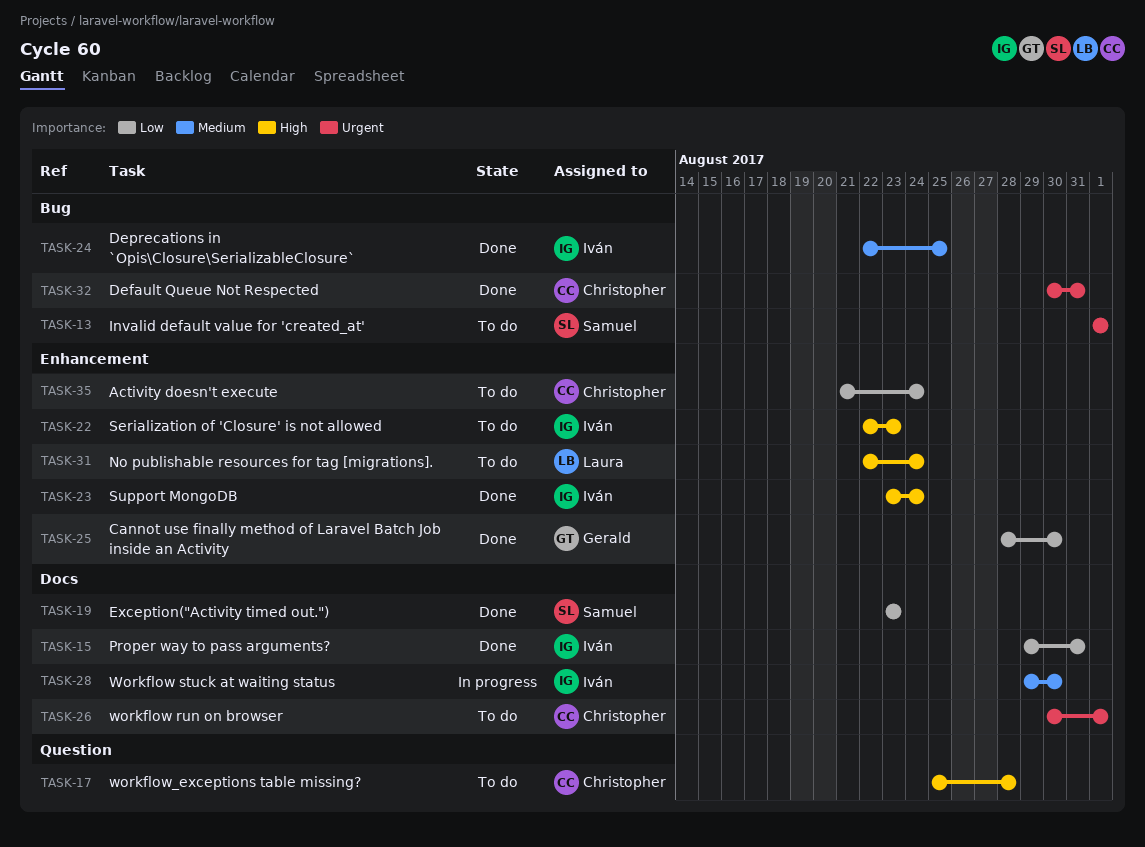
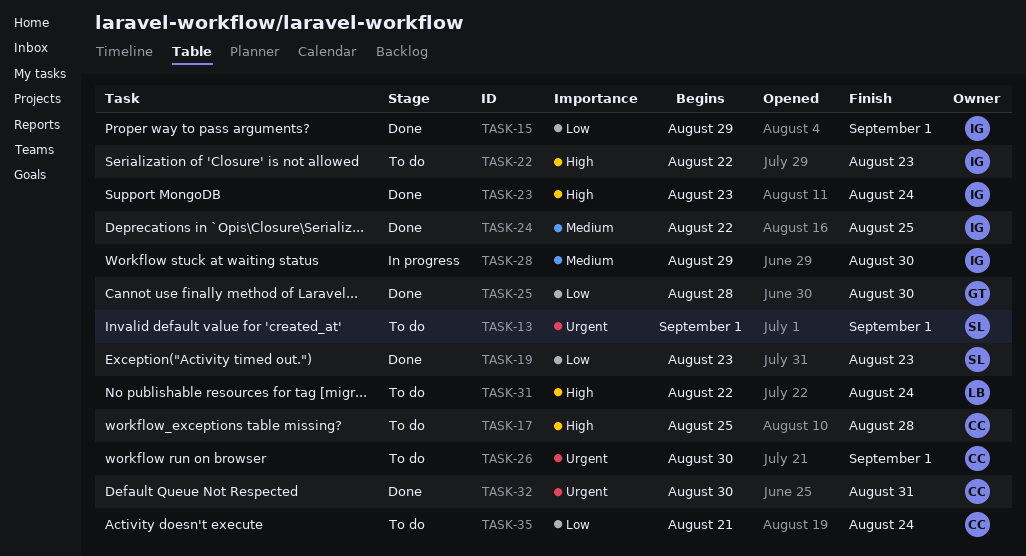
TASK-15, due: Aug 31 -> Sep 1

